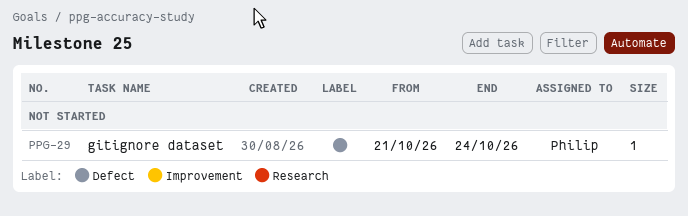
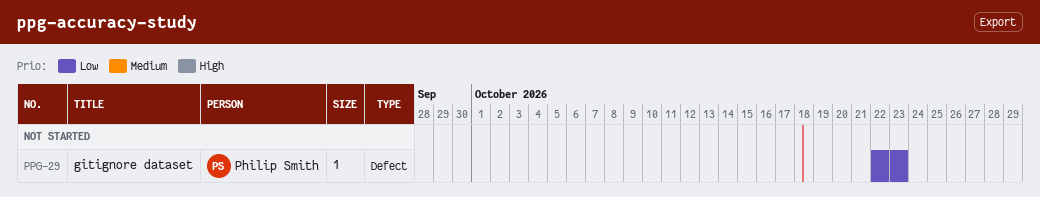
PPG-29, start: Oct 21 -> Oct 22
PPG-29, due: Oct 24 -> Oct 23

